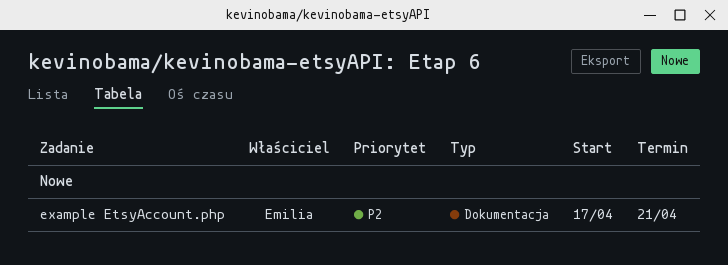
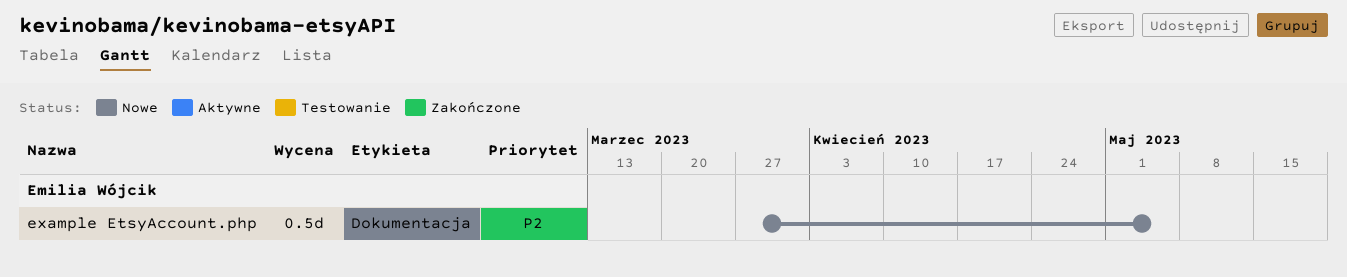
example EtsyAccount.php, start: Apr 17 -> Mar 27
example EtsyAccount.php, due: Apr 21 -> May 5

